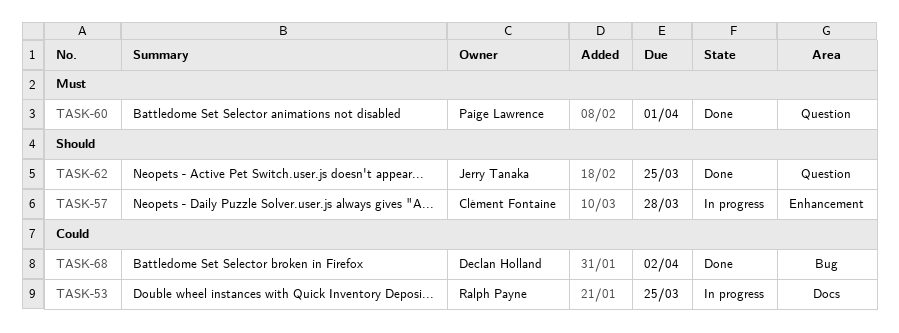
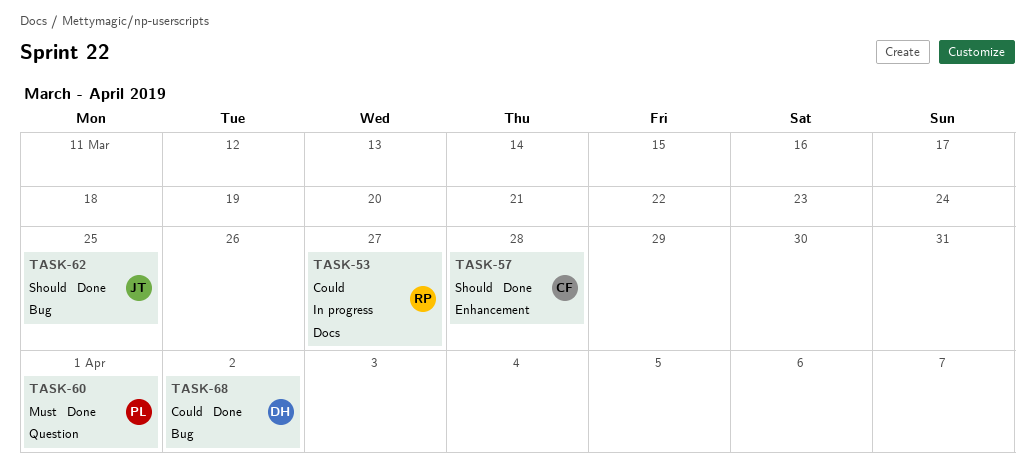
TASK-53, due: Mar 25 -> Mar 27
TASK-57, status: In progress -> Done
TASK-62, label: Question -> Bug

